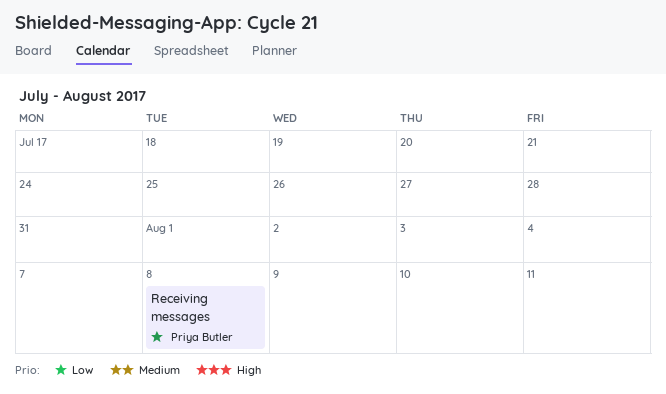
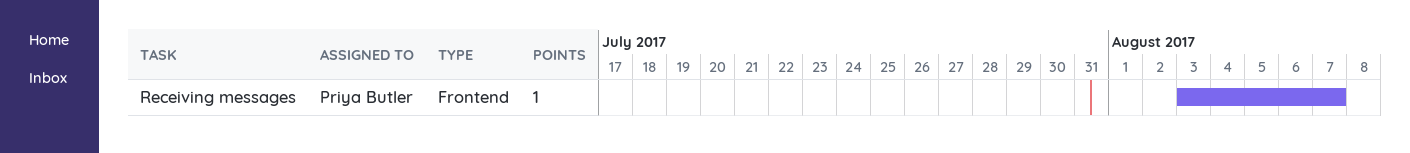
Receiving messages, due: Aug 8 -> Aug 7

